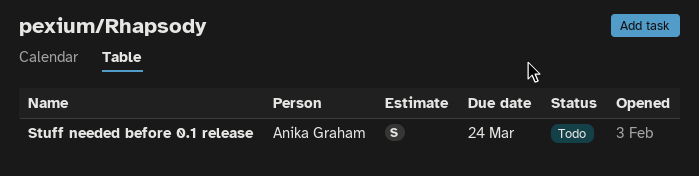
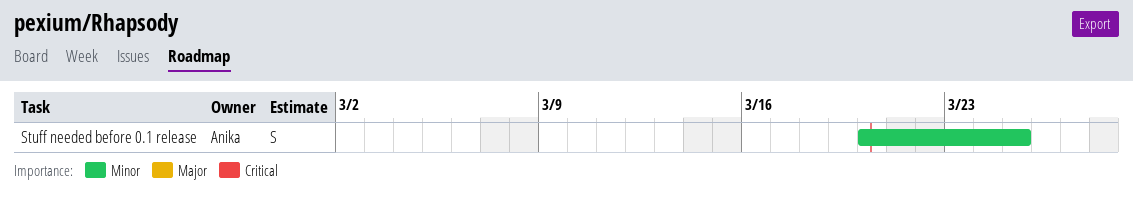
Stuff needed before 0.1 release, due: Mar 24 -> Mar 25

